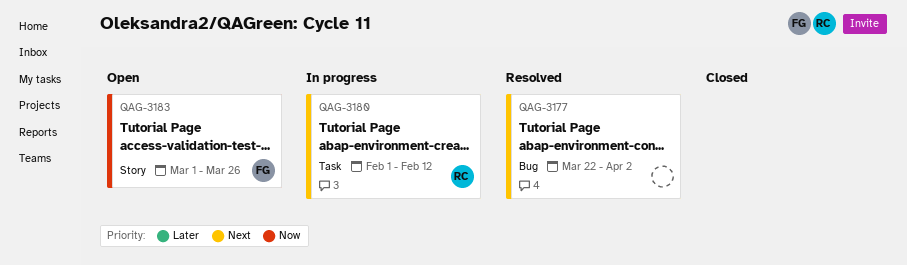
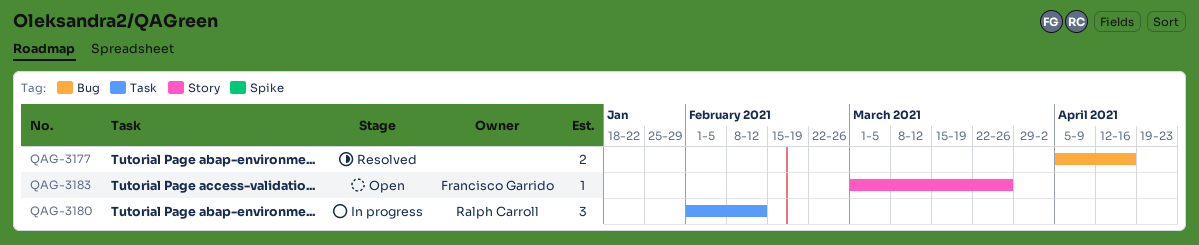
QAG-3177, start: Mar 22 -> Apr 5
QAG-3177, due: Apr 2 -> Apr 16

